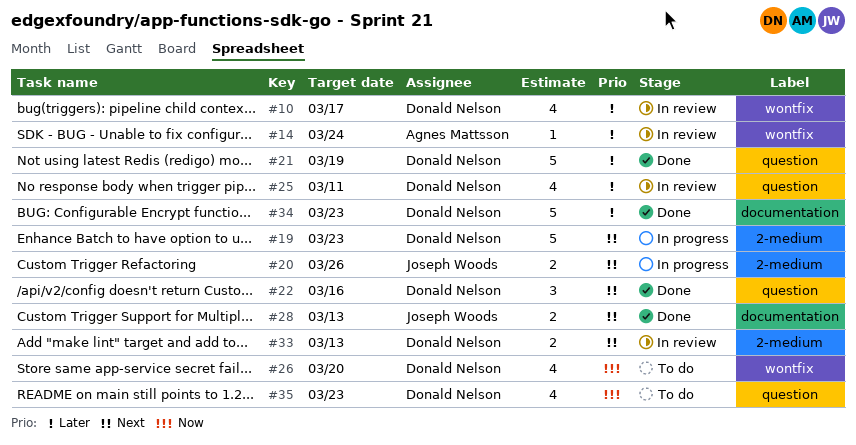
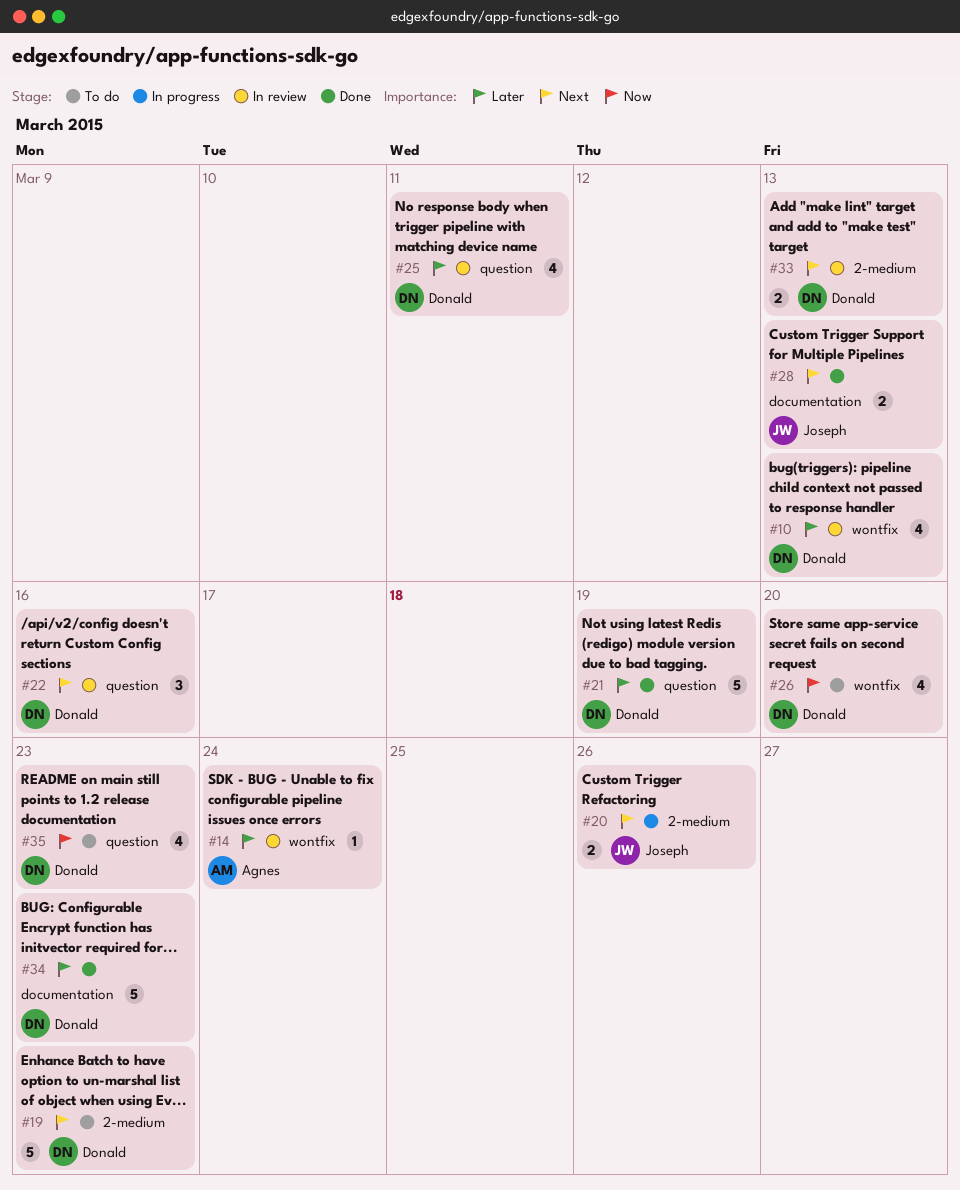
#10, due: Mar 17 -> Mar 13
#19, status: In progress -> To do
#22, status: Done -> In review

